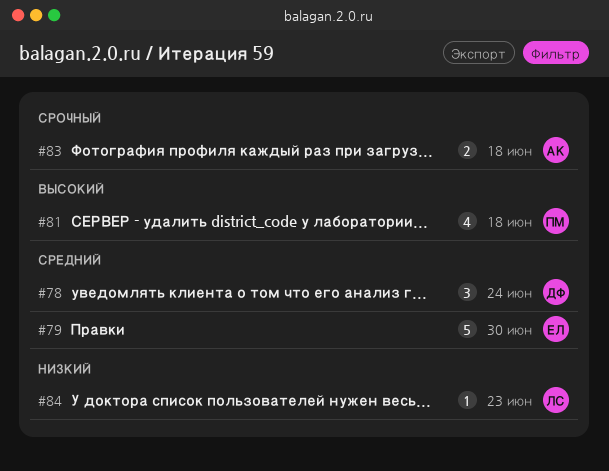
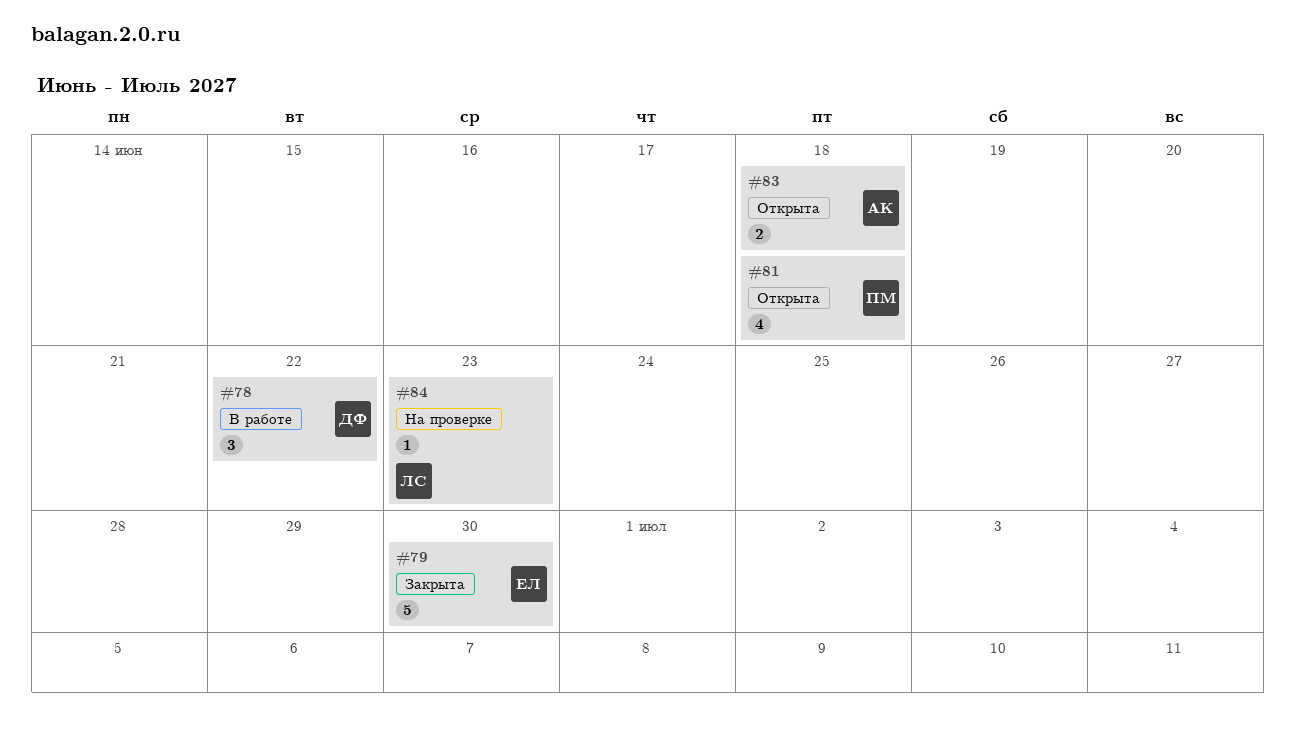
#78, due: Jun 24 -> Jun 22

